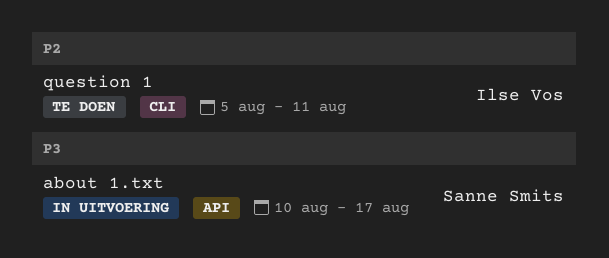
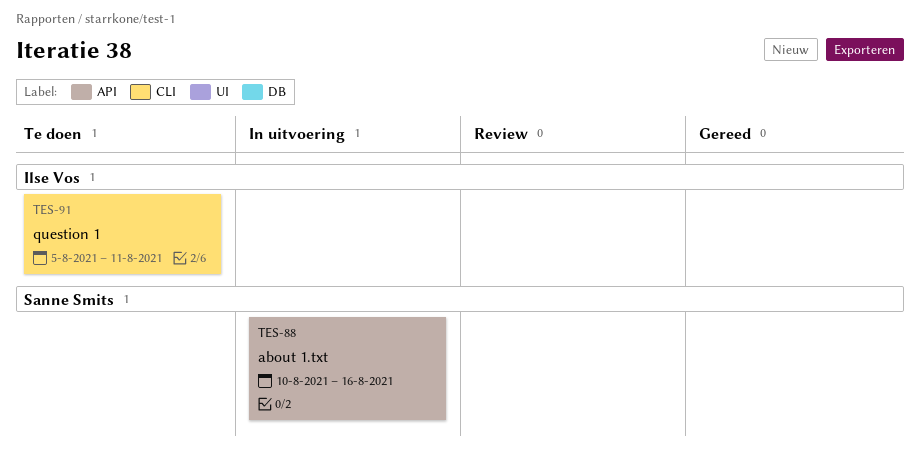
about 1.txt, due: Aug 17 -> Aug 16

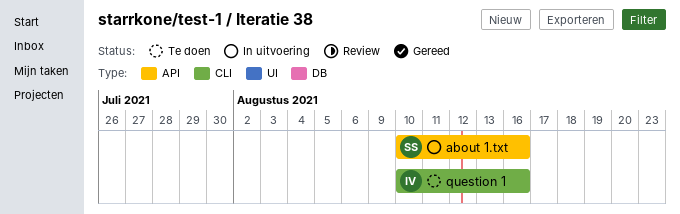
question 1, start: Aug 5 -> Aug 10
question 1, due: Aug 11 -> Aug 16

